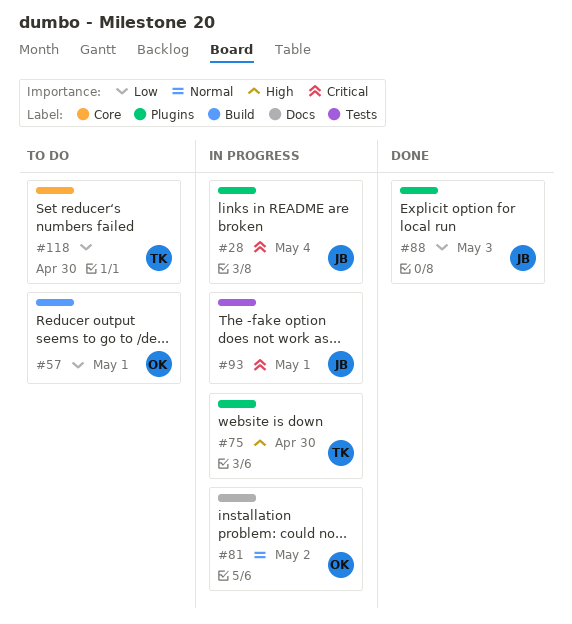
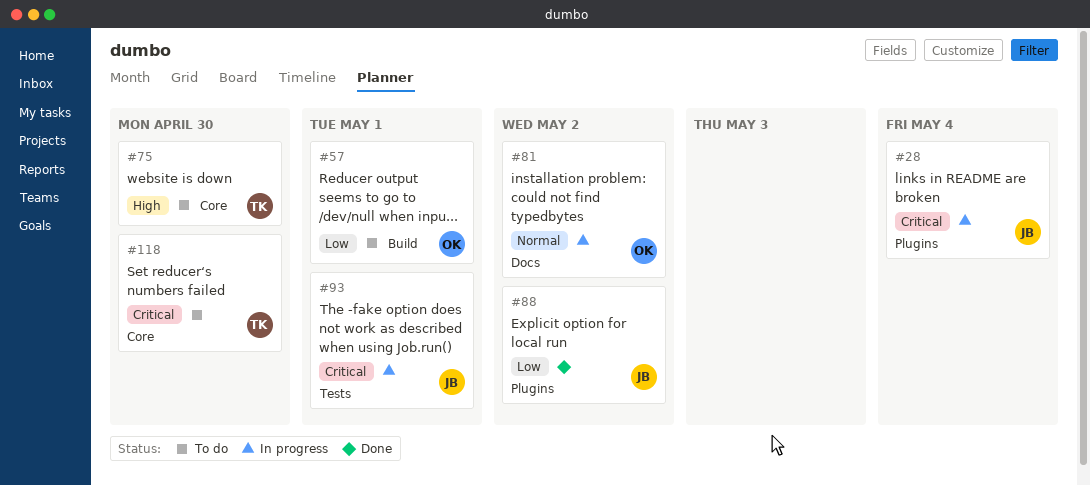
#75, status: In progress -> To do
#75, label: Plugins -> Core
#88, due: May 3 -> May 2
#118, priority: Low -> Critical

